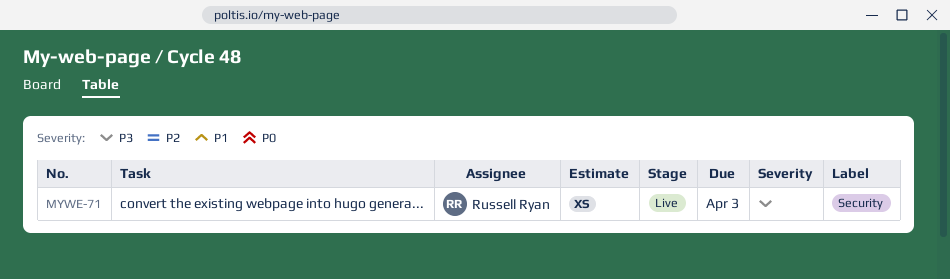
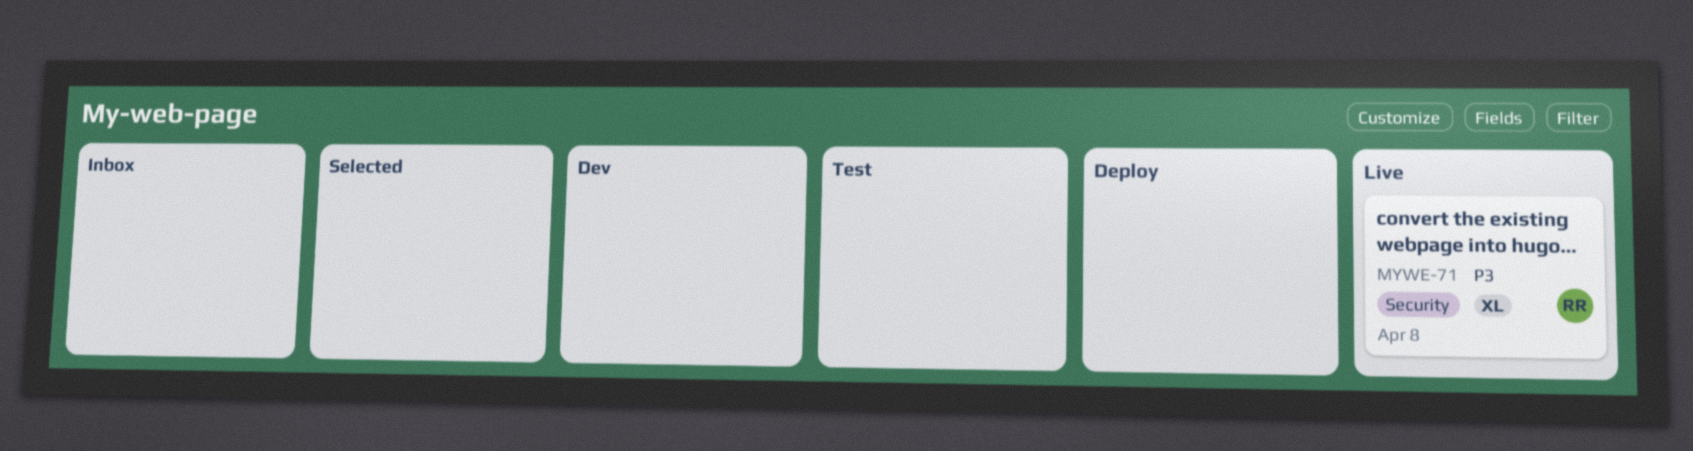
MYWE-71, estimate: XS -> XL
MYWE-71, due: Apr 3 -> Apr 8

